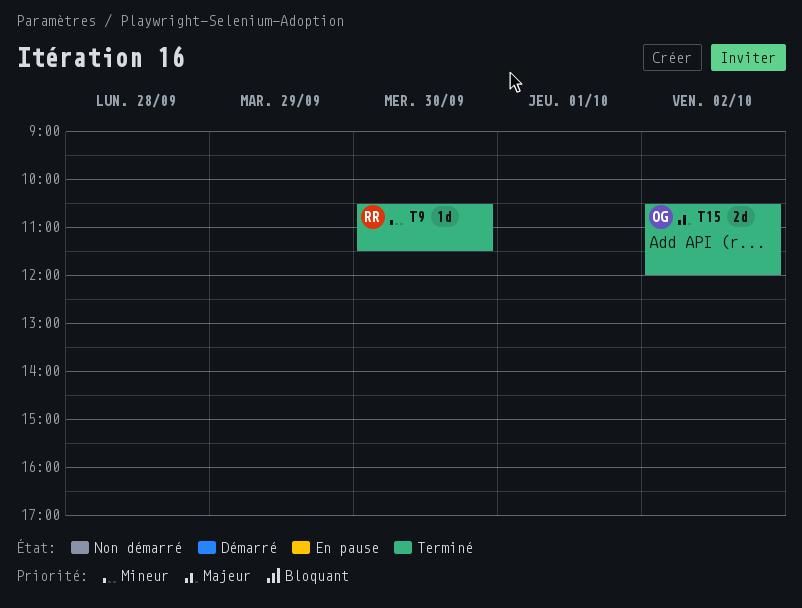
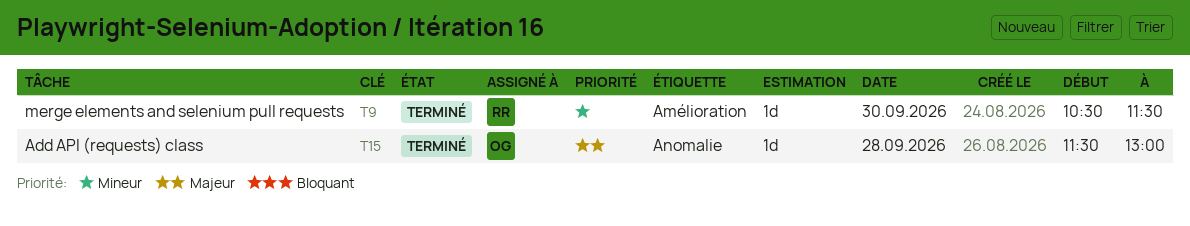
T15, estimate: 2d -> 1d
T15, day: Oct 2 -> Sep 28
T15, begins: 10:30 -> 11:30
T15, ends: 12:00 -> 13:00

